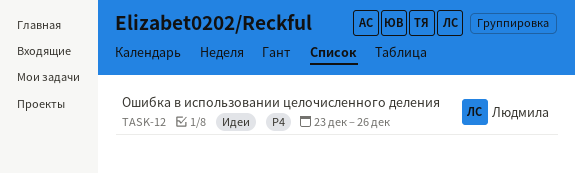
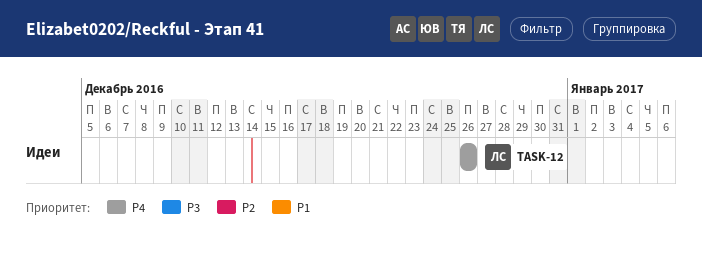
TASK-12, start: Dec 23 -> Dec 26

